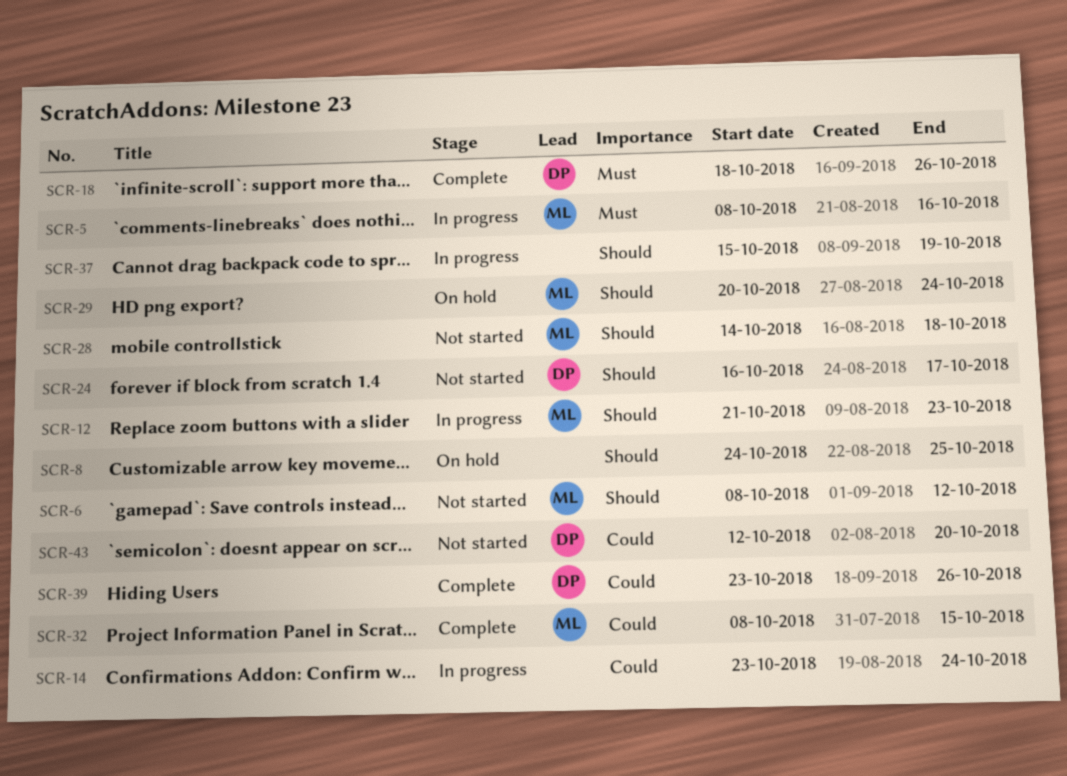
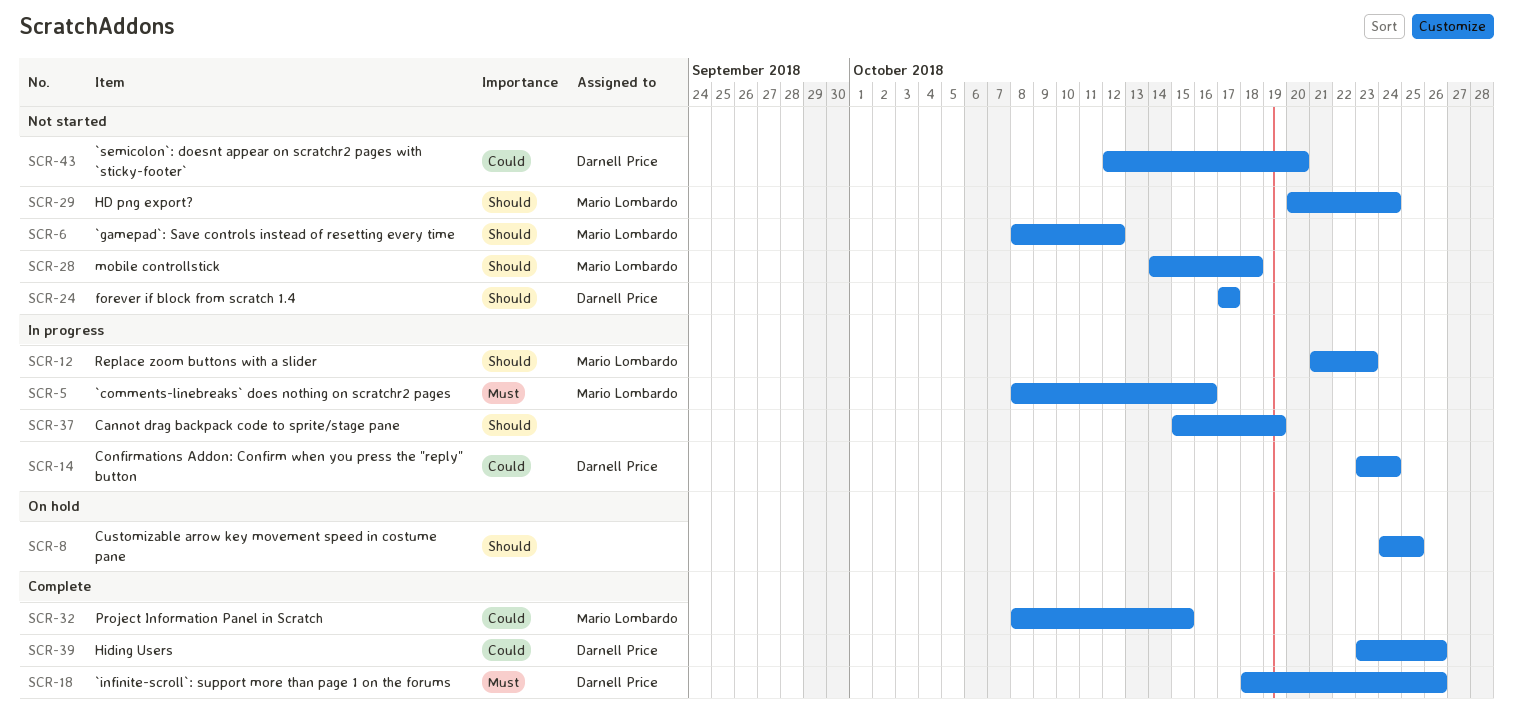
SCR-14, owner: none -> Darnell Price
SCR-24, start: Oct 16 -> Oct 17
SCR-29, status: On hold -> Not started

